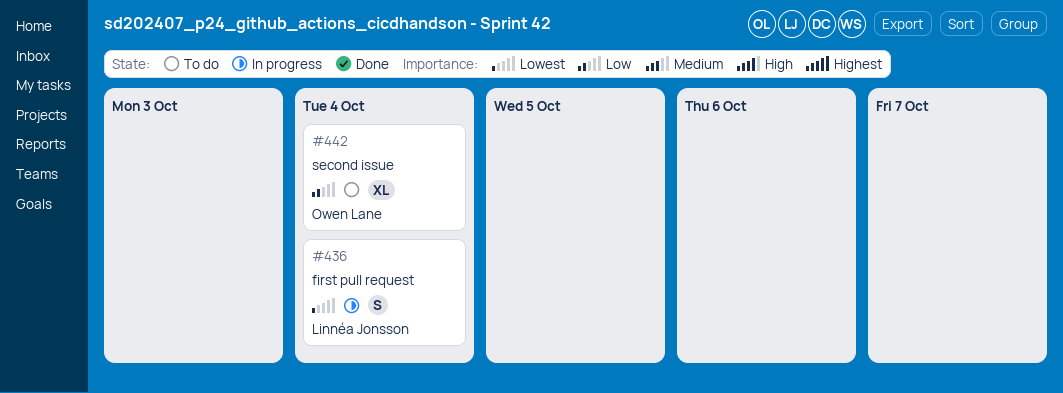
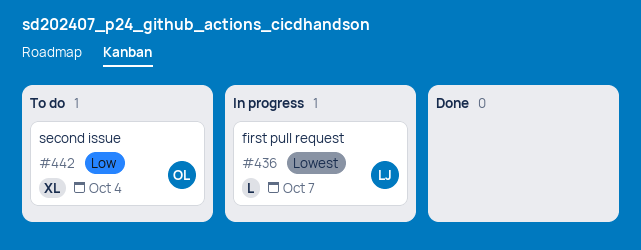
#436, estimate: S -> L
#436, due: Oct 4 -> Oct 7

